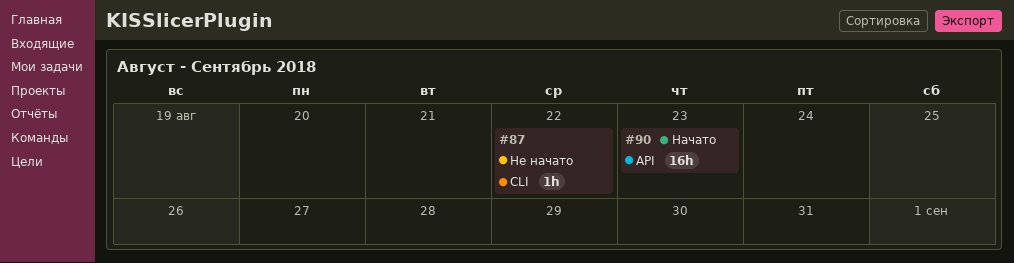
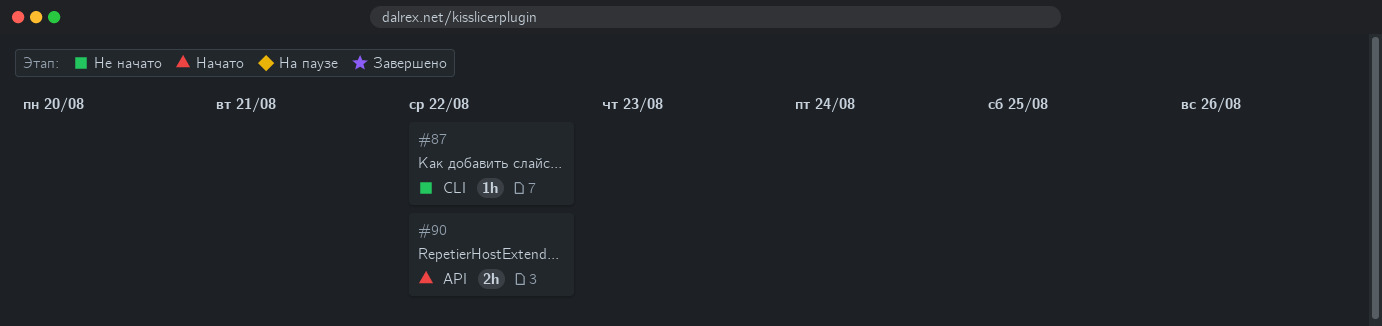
#90, estimate: 16h -> 2h
#90, due: Aug 23 -> Aug 22

